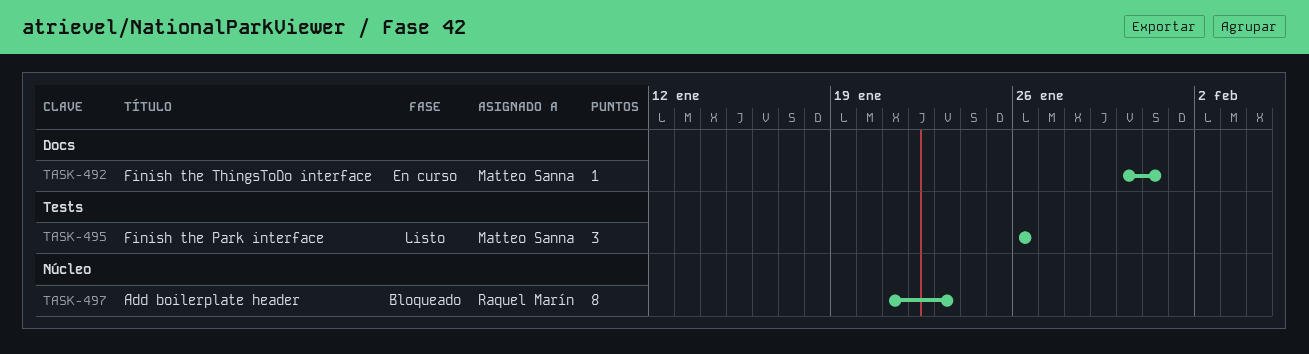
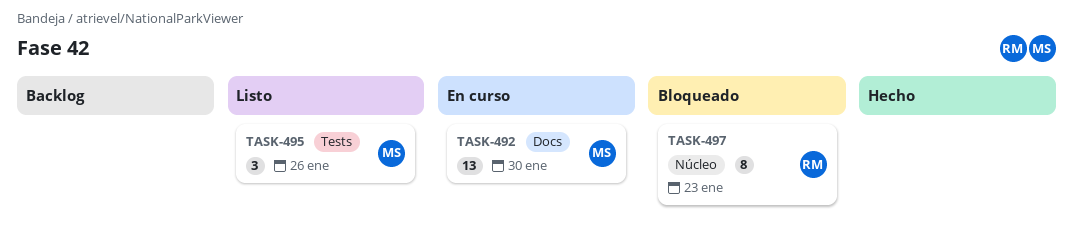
TASK-492, estimate: 1 -> 13
TASK-492, due: Jan 31 -> Jan 30

